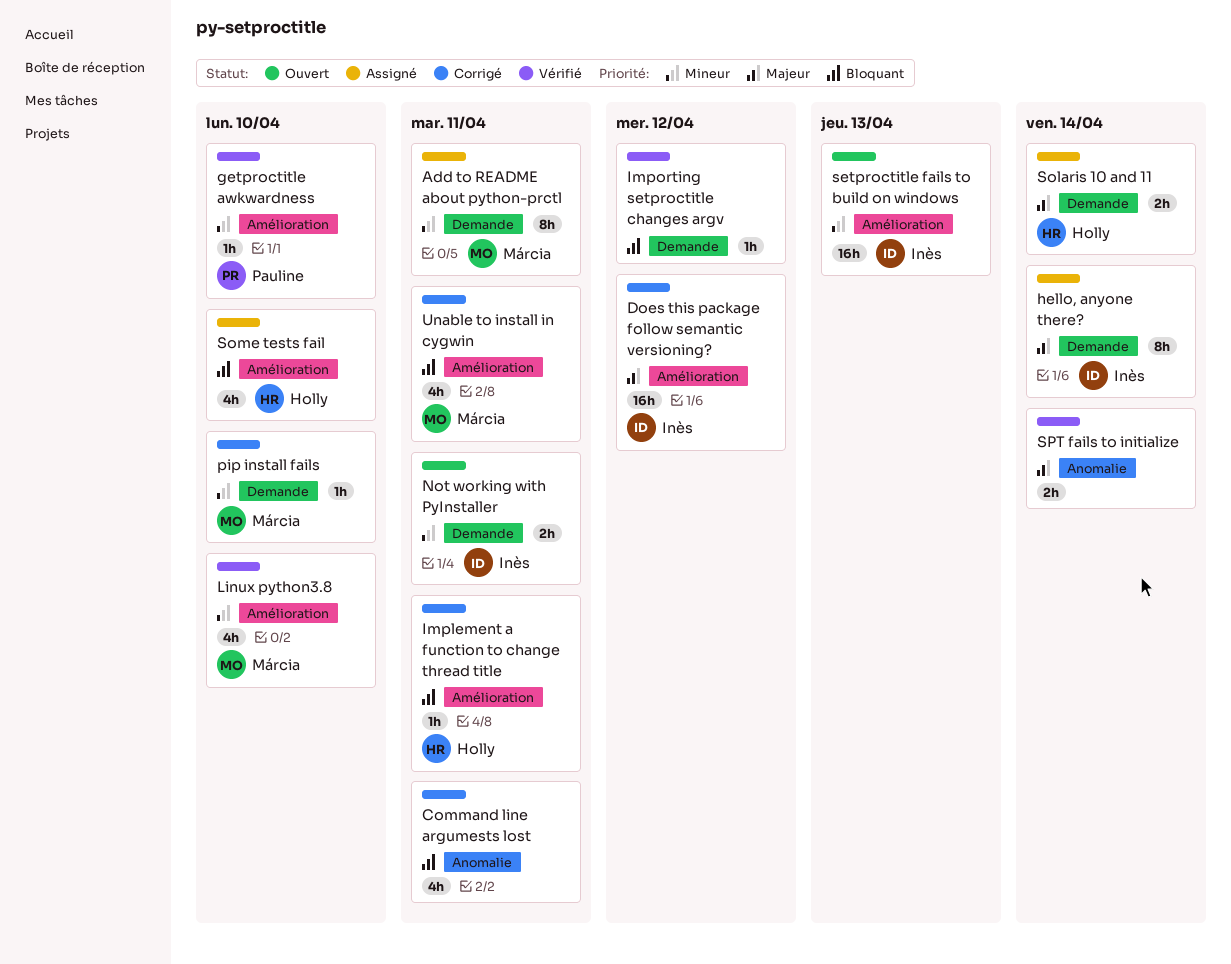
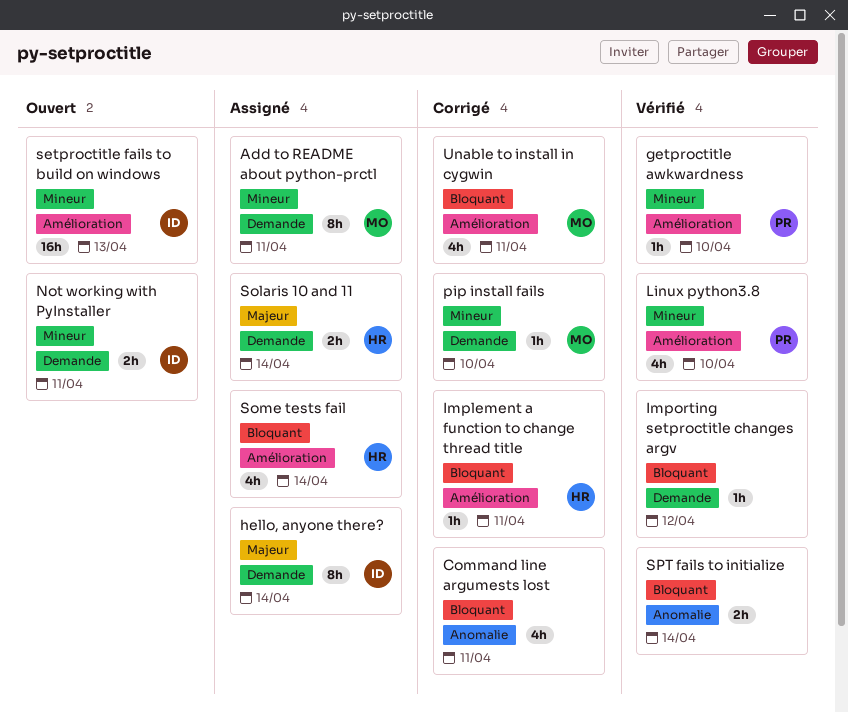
Does this package follow semantic versioning?: present -> none
Linux python3.8, owner: Márcia -> Pauline
Some tests fail, due: Apr 10 -> Apr 14
SPT fails to initialize, priority: Majeur -> Bloquant

